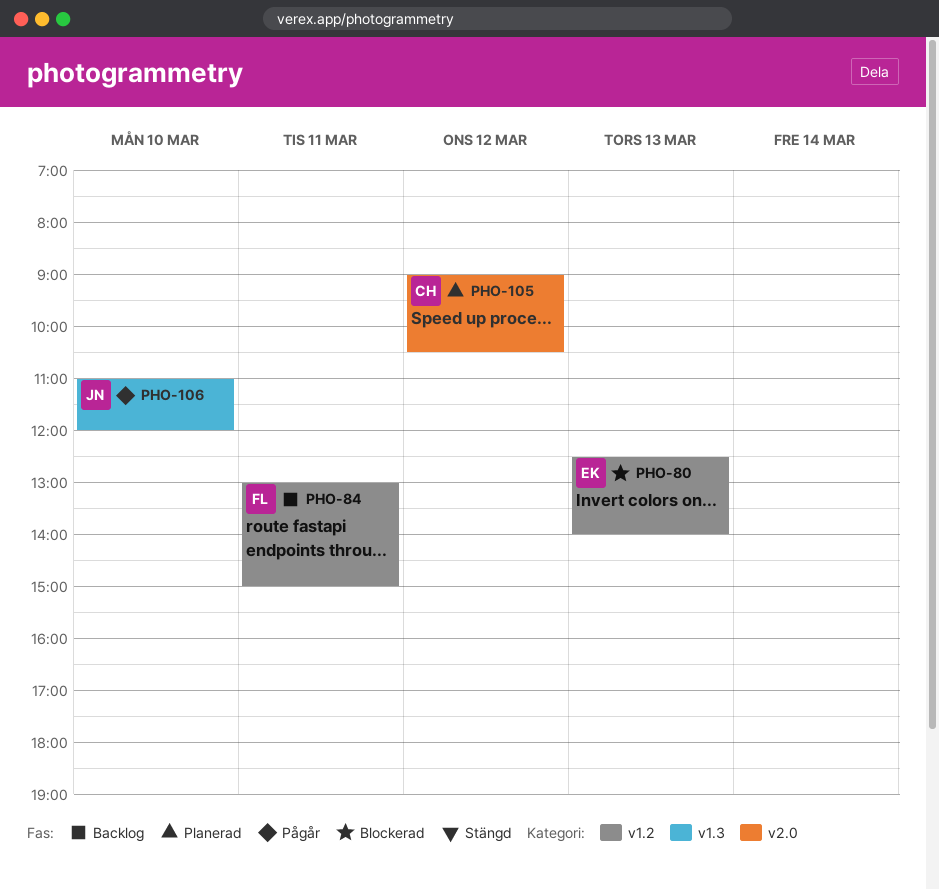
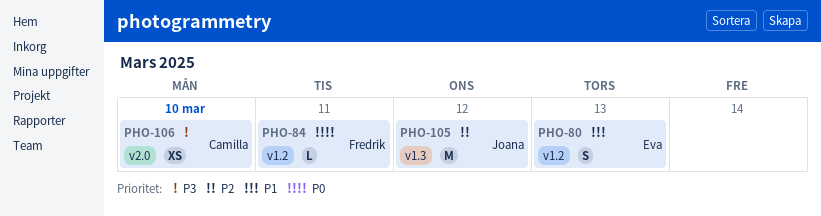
PHO-105, owner: Camilla -> Joana
PHO-105, label: v2.0 -> v1.3
PHO-106, owner: Joana -> Camilla
PHO-106, label: v1.3 -> v2.0

